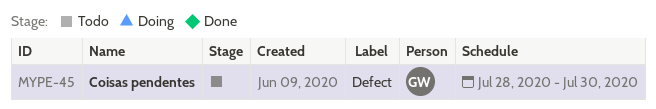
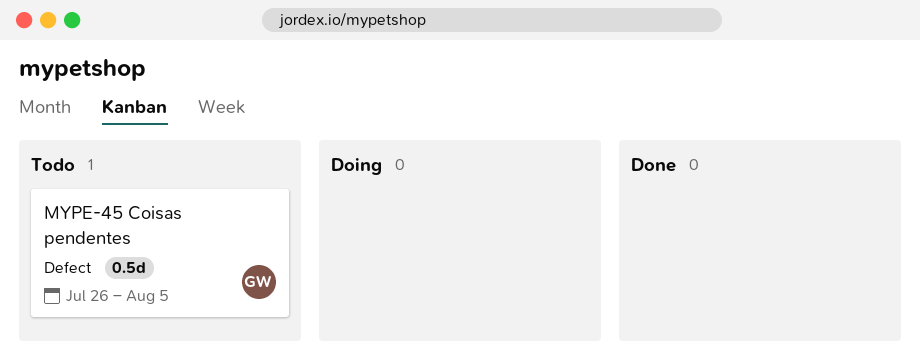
MYPE-45, start: Jul 28 -> Jul 26
MYPE-45, due: Jul 30 -> Aug 5

